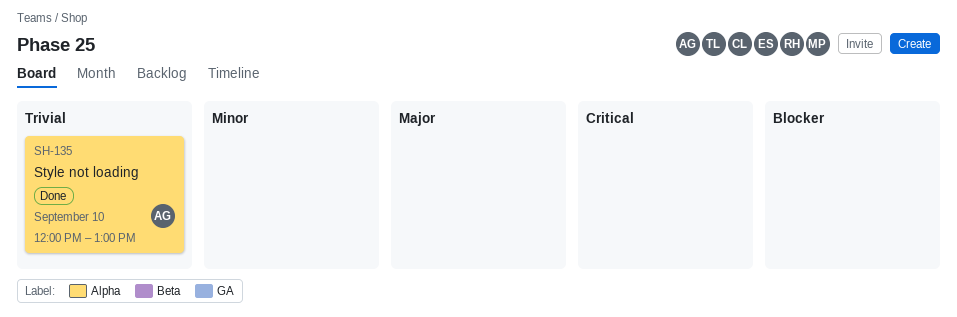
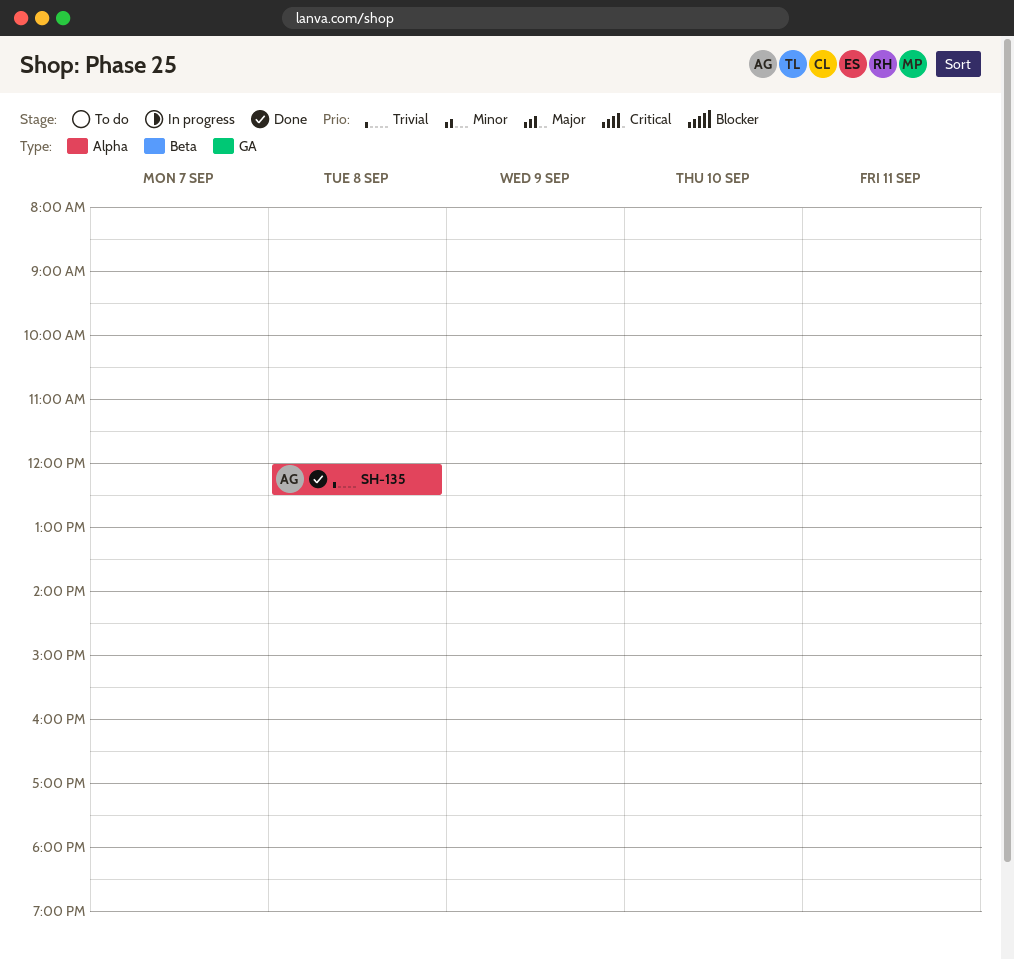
SH-135, day: Sep 10 -> Sep 8
SH-135, ends: 13:00 -> 12:30

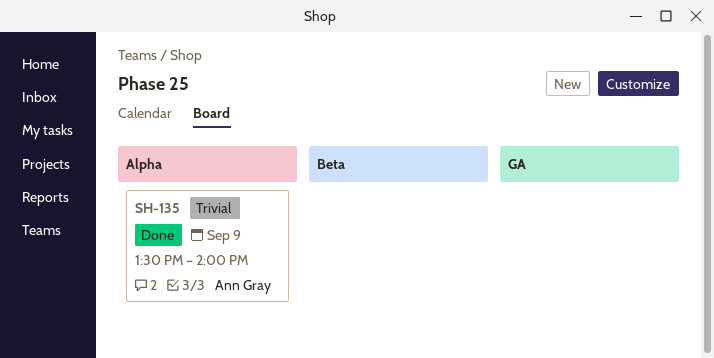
SH-135, day: Sep 8 -> Sep 9
SH-135, begins: 12:00 -> 13:30
SH-135, ends: 12:30 -> 14:00

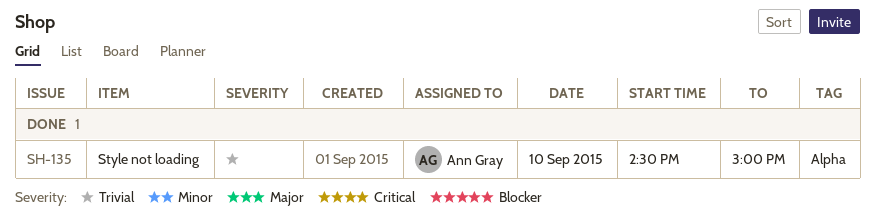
SH-135, day: Sep 9 -> Sep 10
SH-135, begins: 13:30 -> 14:30
SH-135, ends: 14:00 -> 15:00

